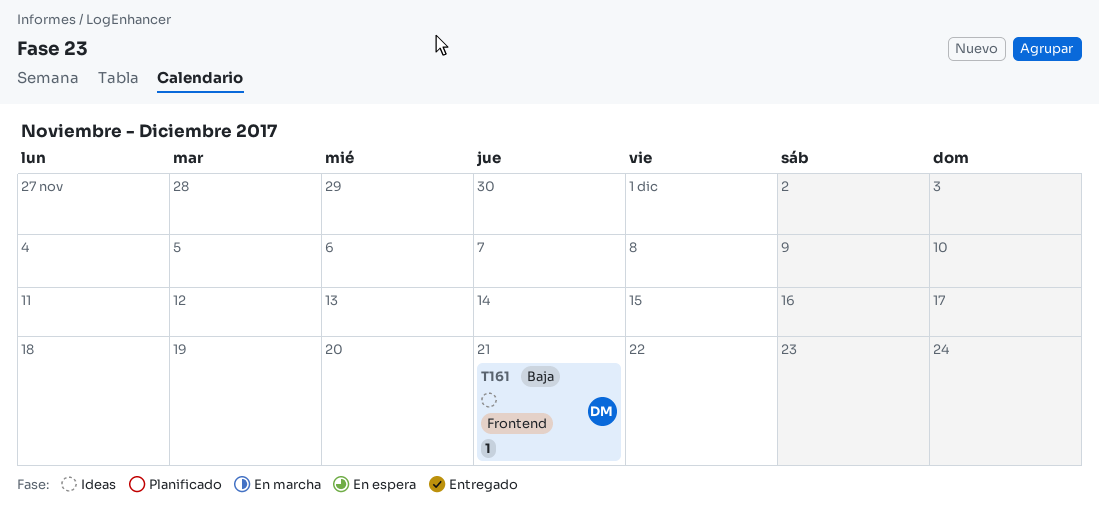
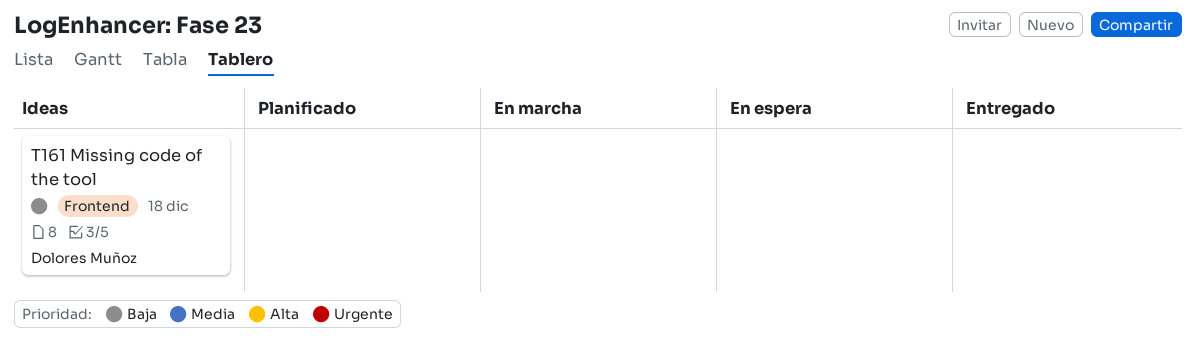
T161, due: Dec 21 -> Dec 18

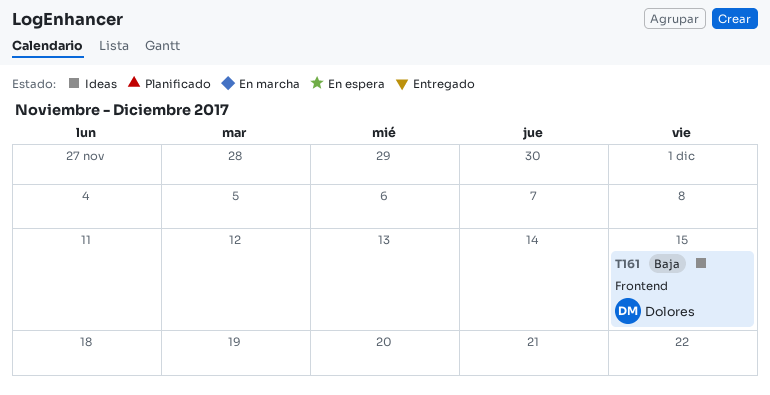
T161, due: Dec 18 -> Dec 15

